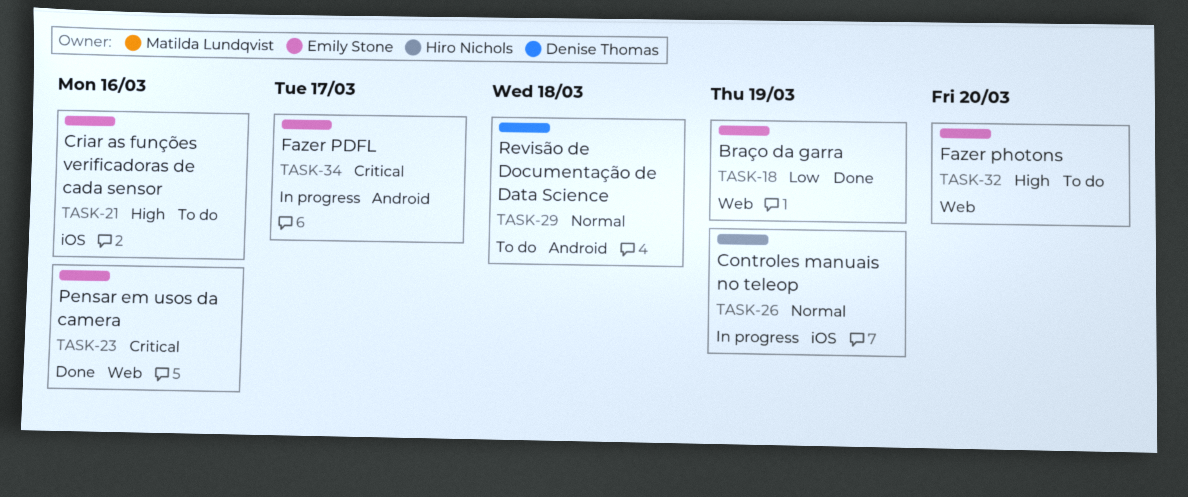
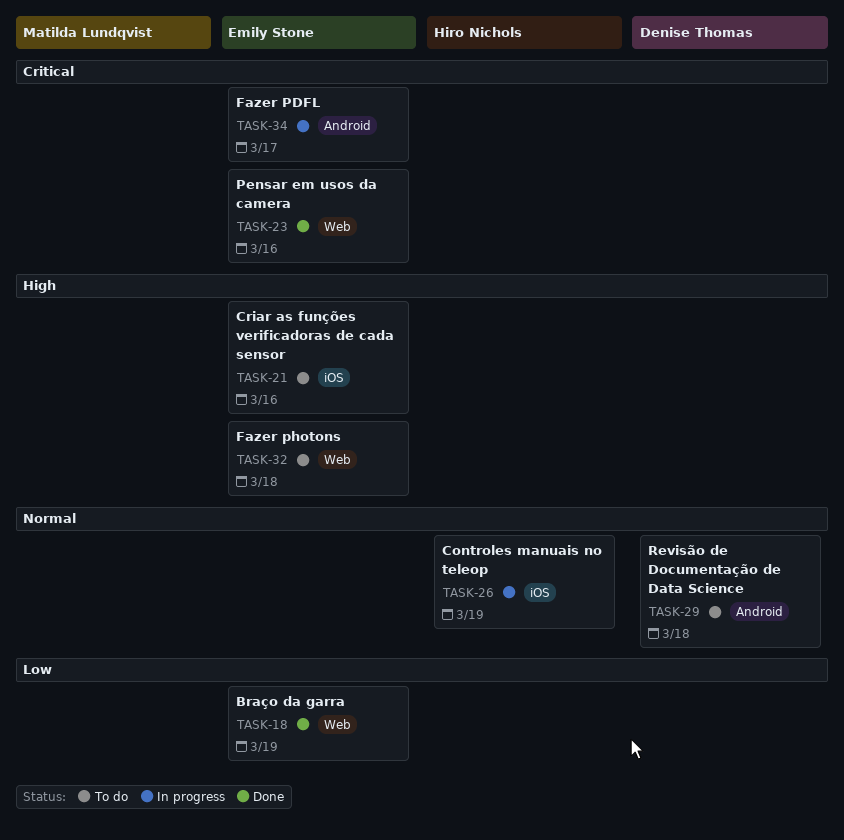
TASK-32, due: Mar 20 -> Mar 18

